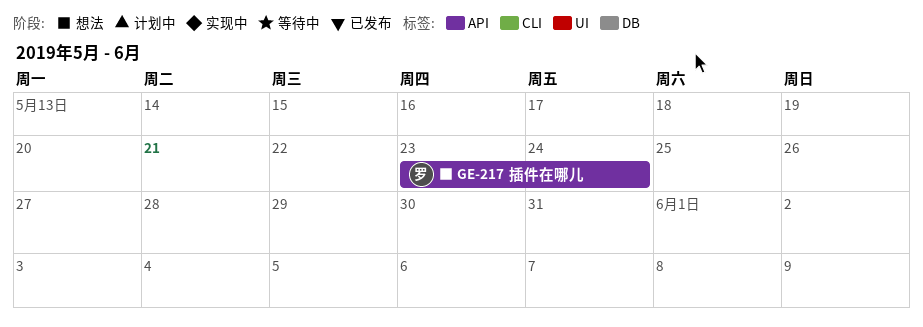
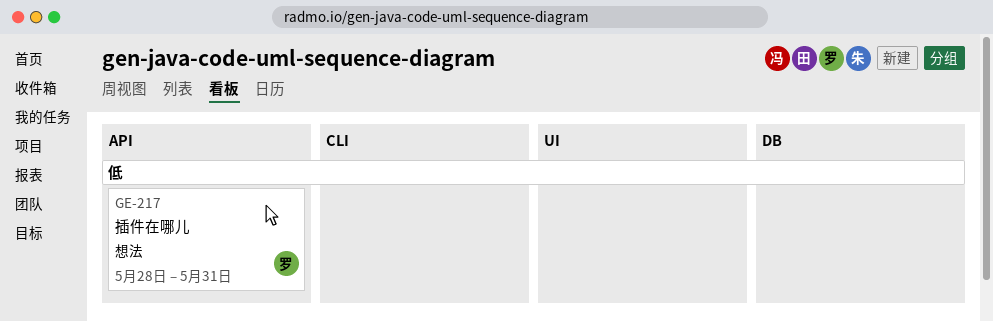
GE-217, start: May 23 -> May 28
GE-217, due: May 24 -> May 31

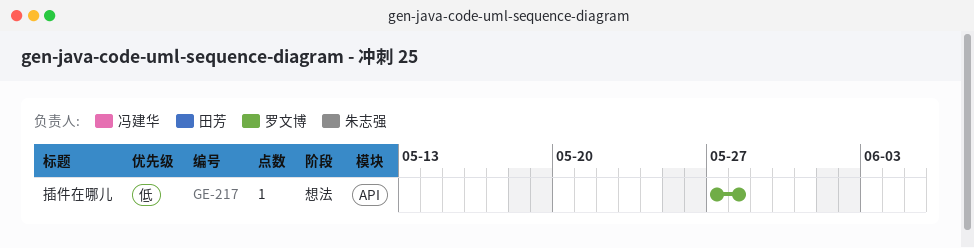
GE-217, start: May 28 -> May 27
GE-217, due: May 31 -> May 28

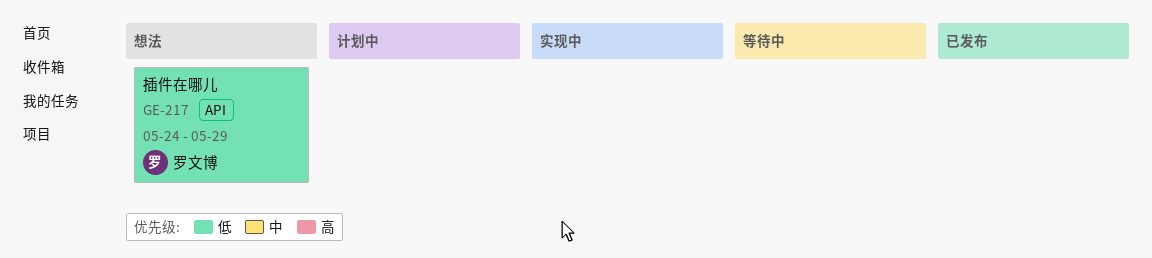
GE-217, start: May 27 -> May 24
GE-217, due: May 28 -> May 29

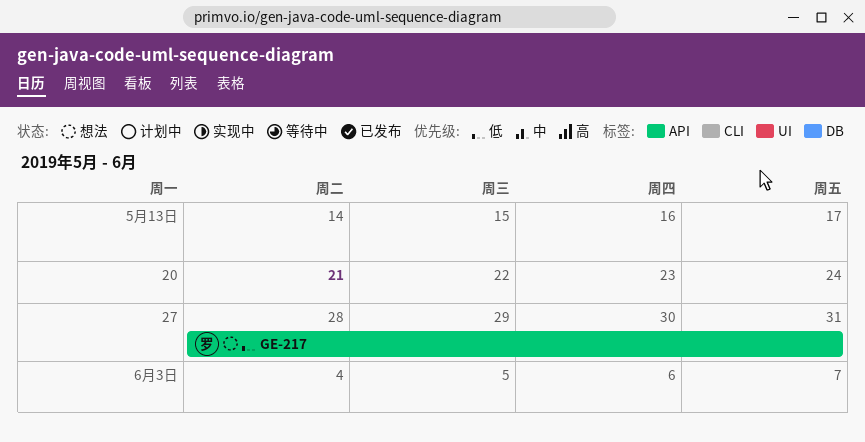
GE-217, start: May 24 -> May 28
GE-217, due: May 29 -> May 31

